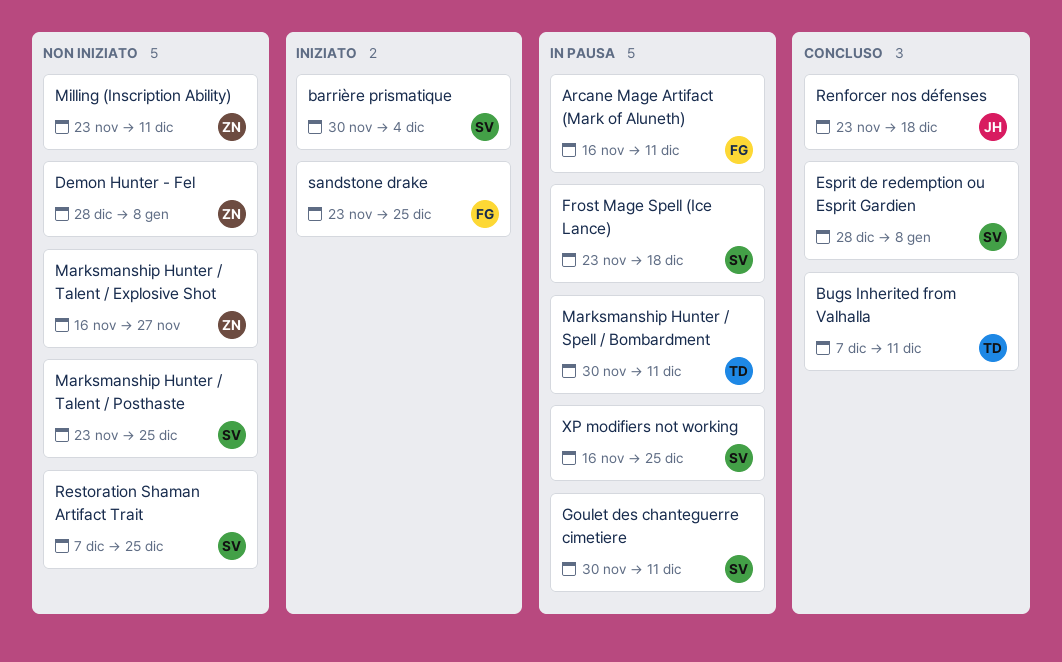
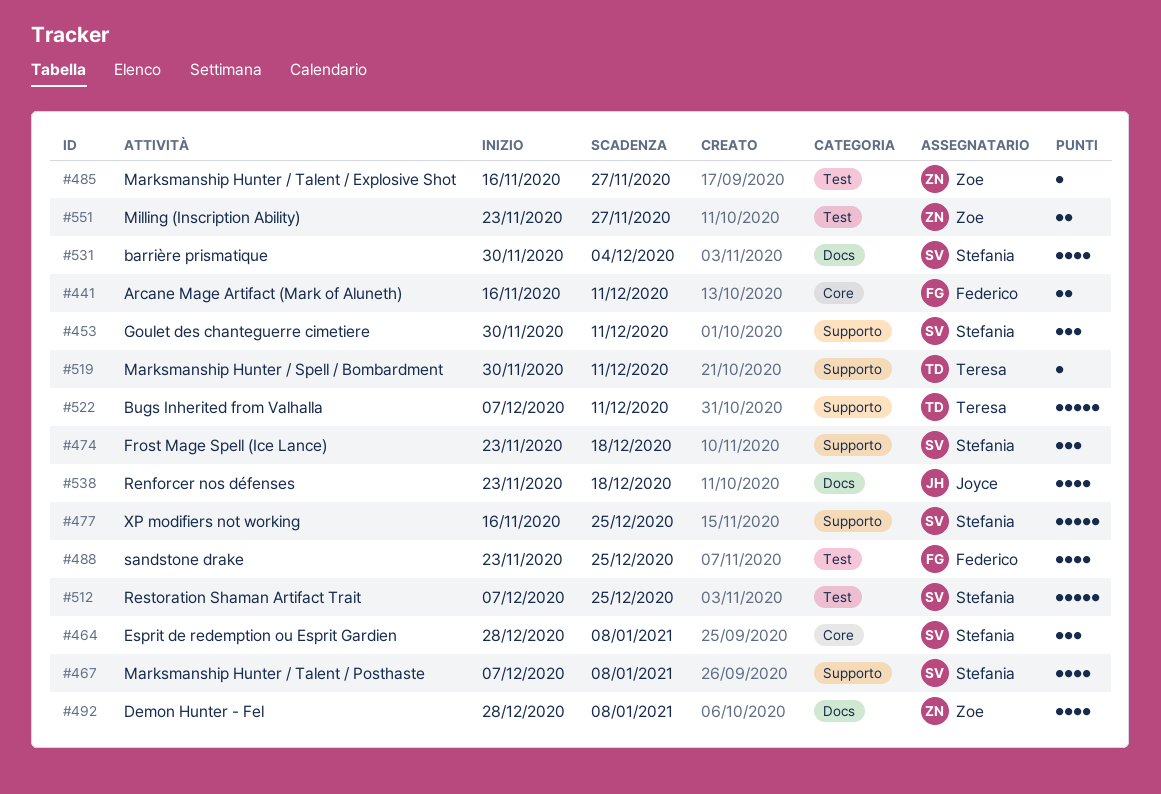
Marksmanship Hunter / Talent / Posthaste, start: Nov 23 -> Dec 7
Marksmanship Hunter / Talent / Posthaste, due: Dec 25 -> Jan 8
Milling (Inscription Ability), due: Dec 11 -> Nov 27

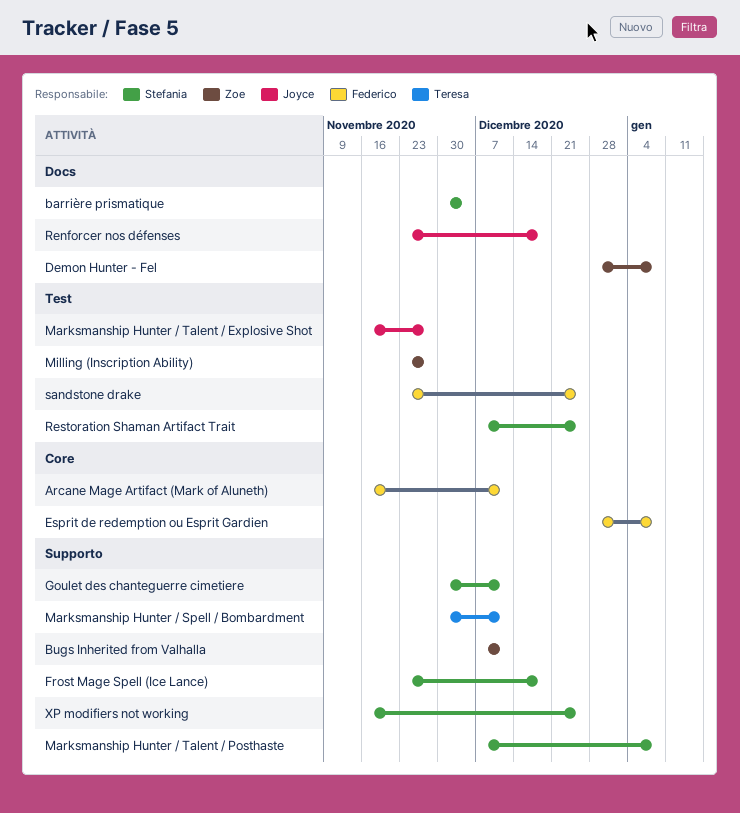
Bugs Inherited from Valhalla, owner: Teresa -> Zoe
Esprit de redemption ou Esprit Gardien, owner: Stefania -> Federico
Marksmanship Hunter / Talent / Explosive Shot, owner: Zoe -> Joyce

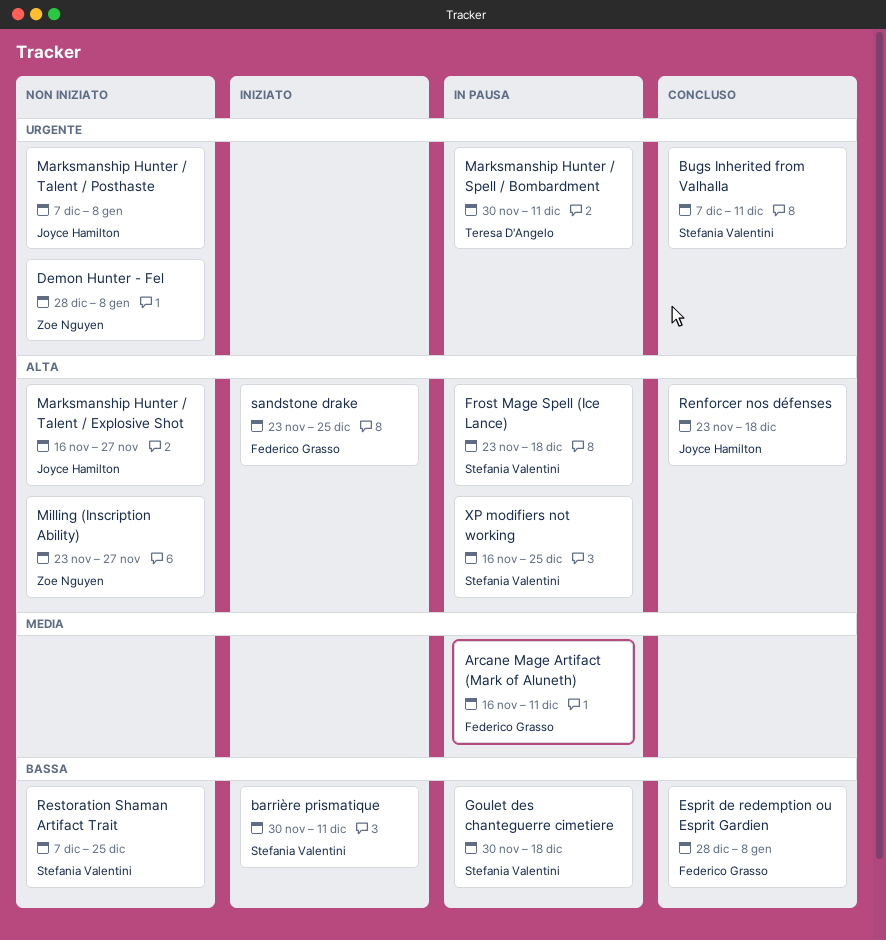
barrière prismatique, due: Dec 4 -> Dec 11
Bugs Inherited from Valhalla, owner: Zoe Nguyen -> Stefania Valentini
Goulet des chanteguerre cimetiere, due: Dec 11 -> Dec 18
Marksmanship Hunter / Talent / Posthaste, owner: Stefania Valentini -> Joyce Hamilton

